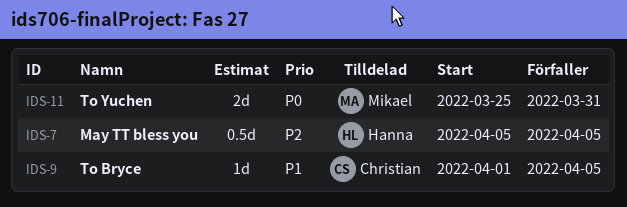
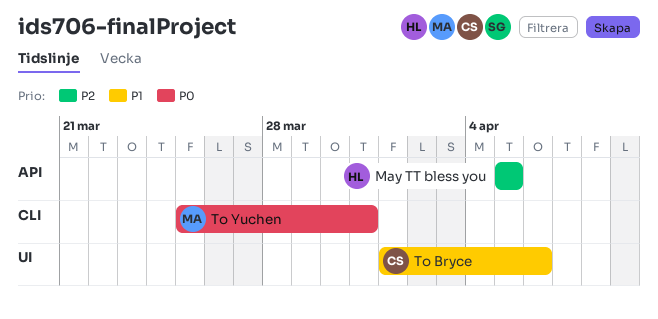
To Bryce, due: Apr 5 -> Apr 6

